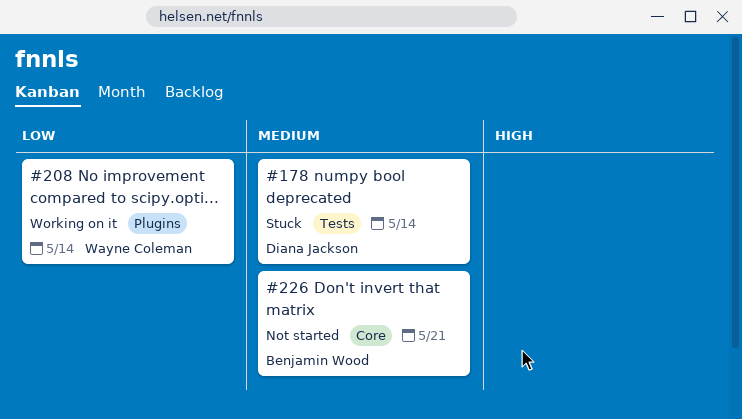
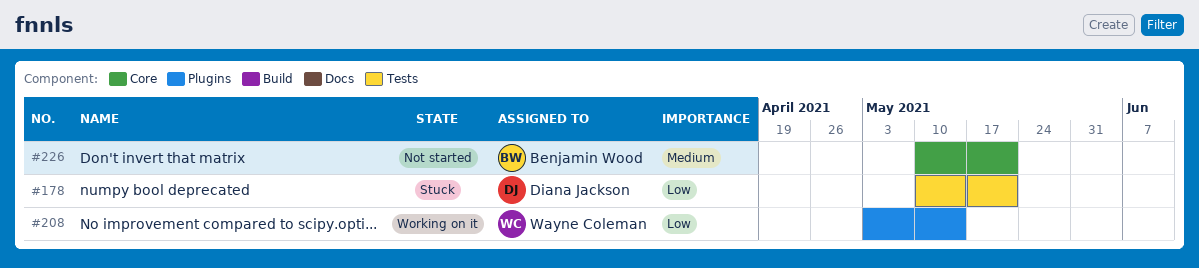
#178, priority: Medium -> Low
#178, due: May 14 -> May 21

